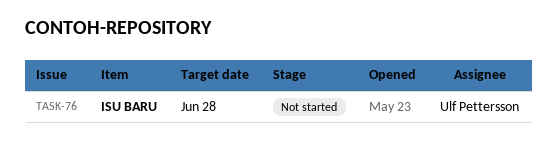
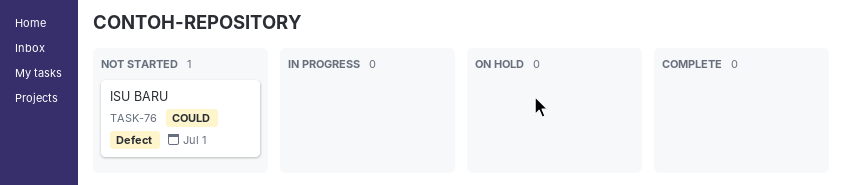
TASK-76, due: Jun 28 -> Jul 1

